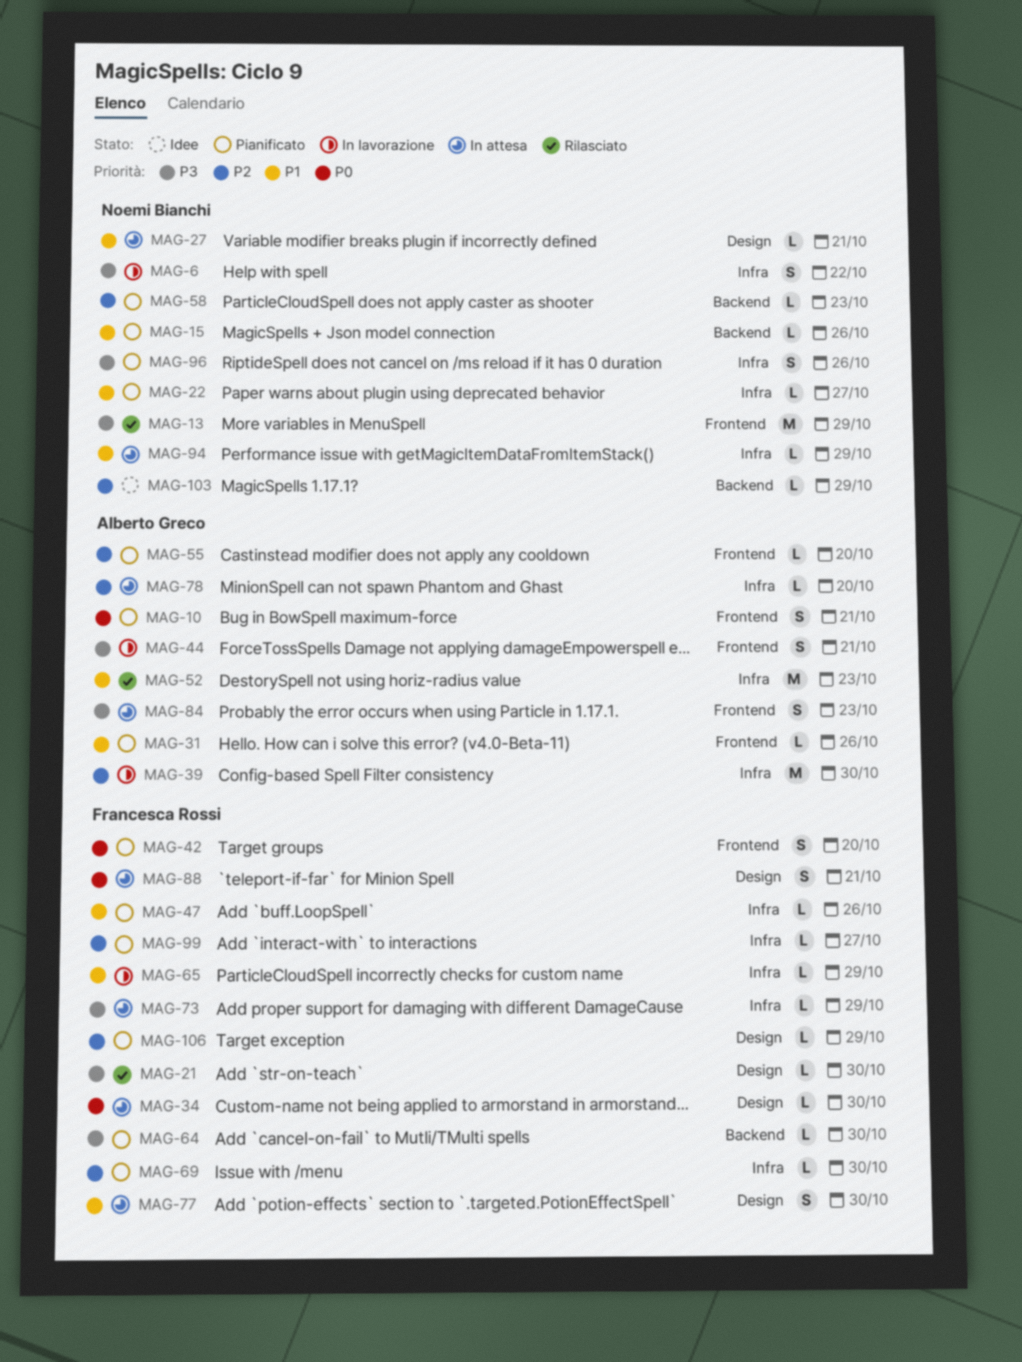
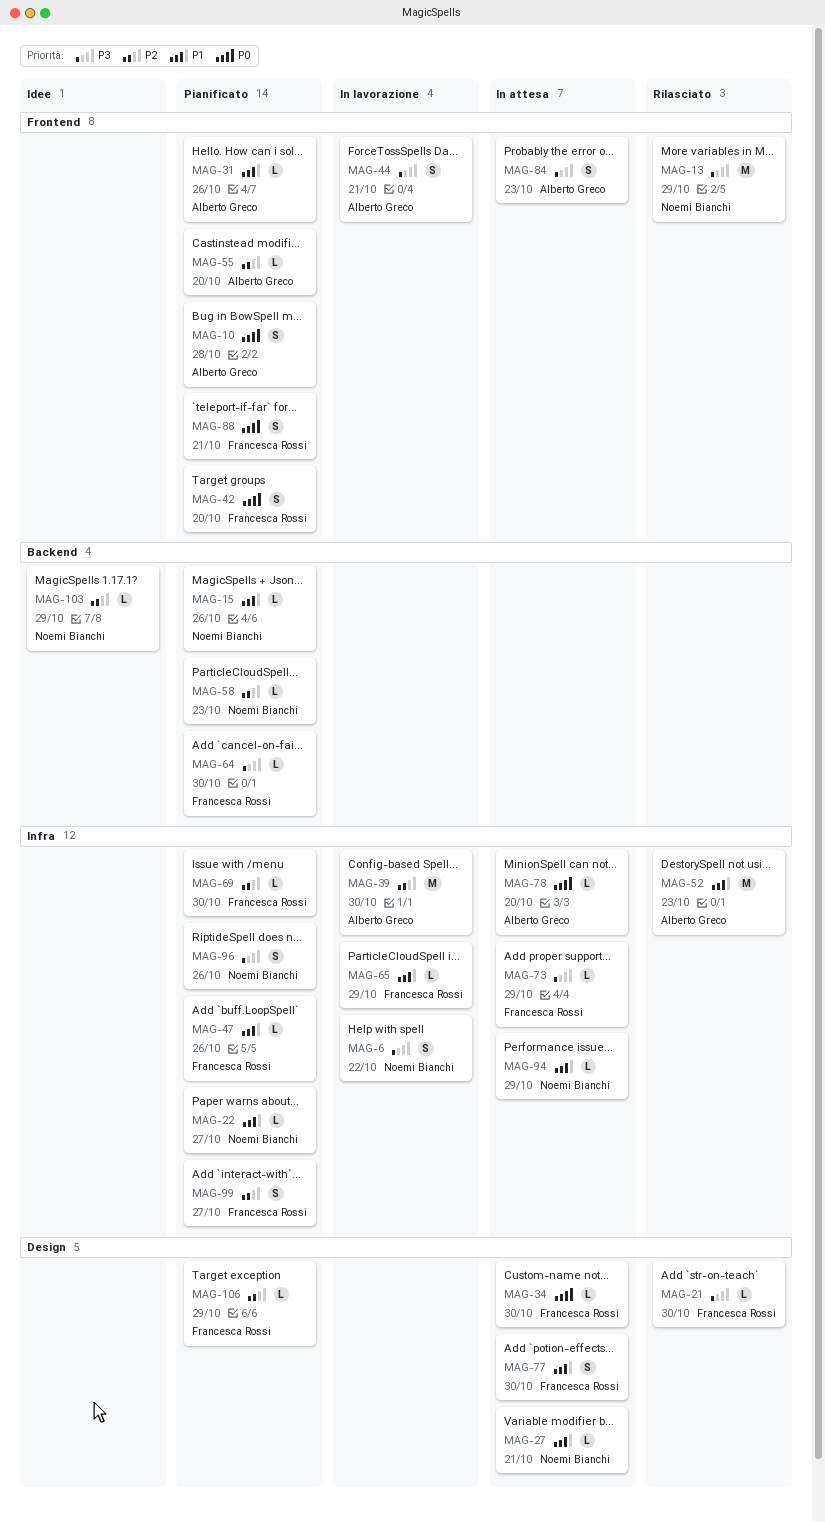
MAG-10, due: Oct 21 -> Oct 28
MAG-78, priority: P2 -> P0
MAG-88, status: In attesa -> Pianificato
MAG-88, label: Design -> Frontend
MAG-99, estimate: L -> S

